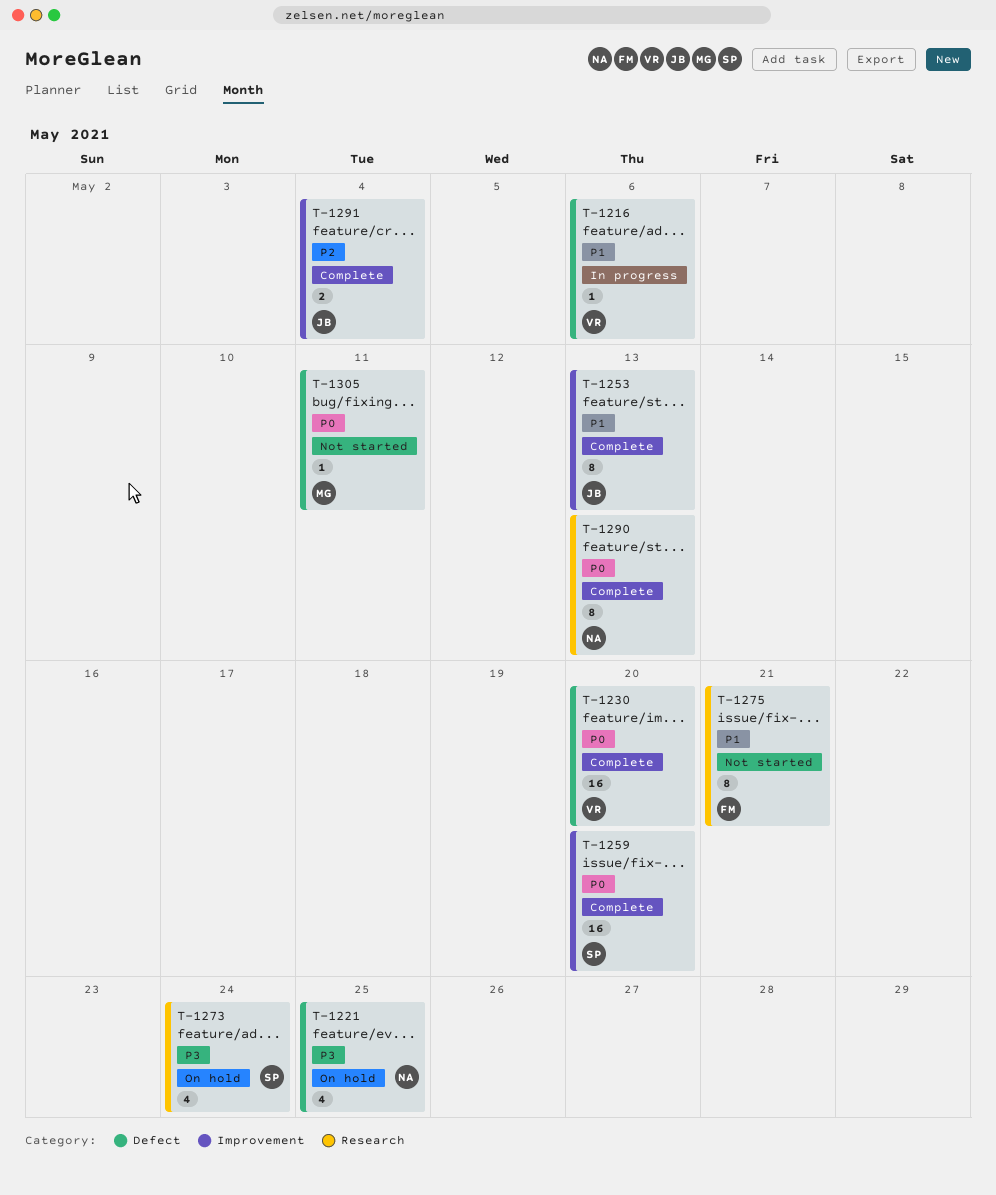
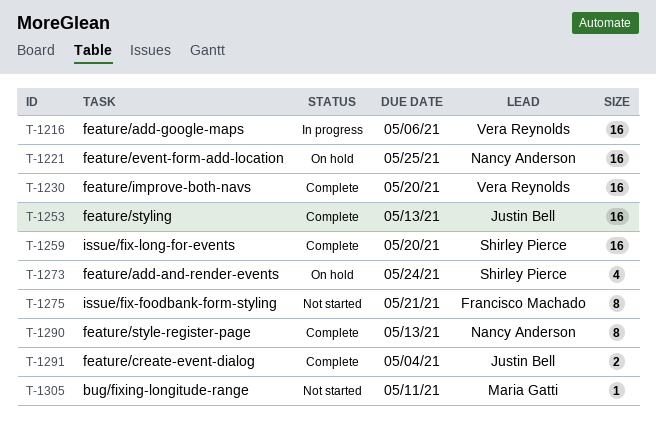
T-1216, estimate: 1 -> 16
T-1221, estimate: 4 -> 16
T-1253, estimate: 8 -> 16

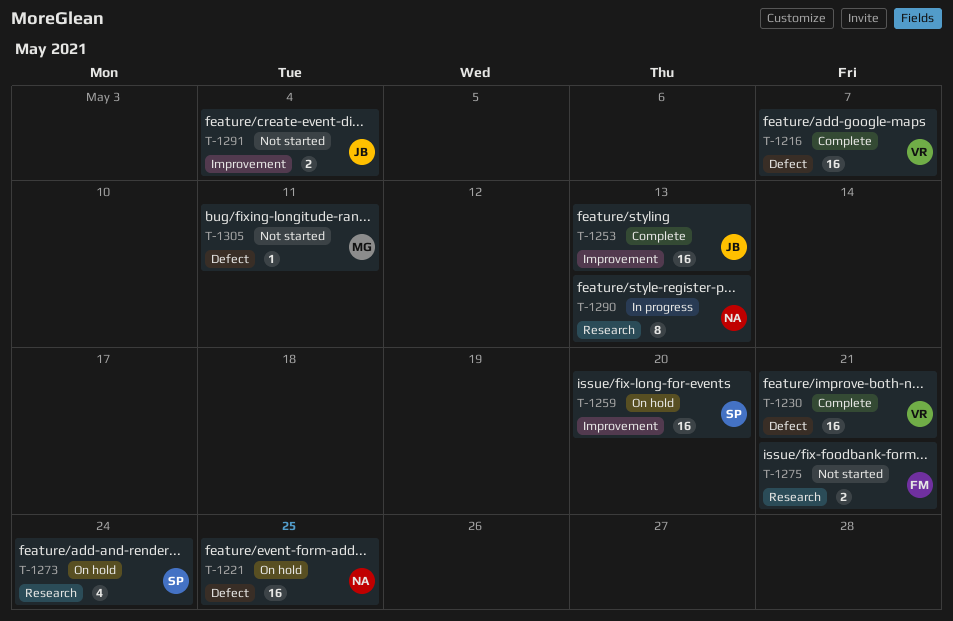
T-1216, status: In progress -> Complete
T-1216, due: May 6 -> May 7
T-1230, due: May 20 -> May 21
T-1259, status: Complete -> On hold
T-1275, estimate: 8 -> 2
T-1290, status: Complete -> In progress
T-1291, status: Complete -> Not started

